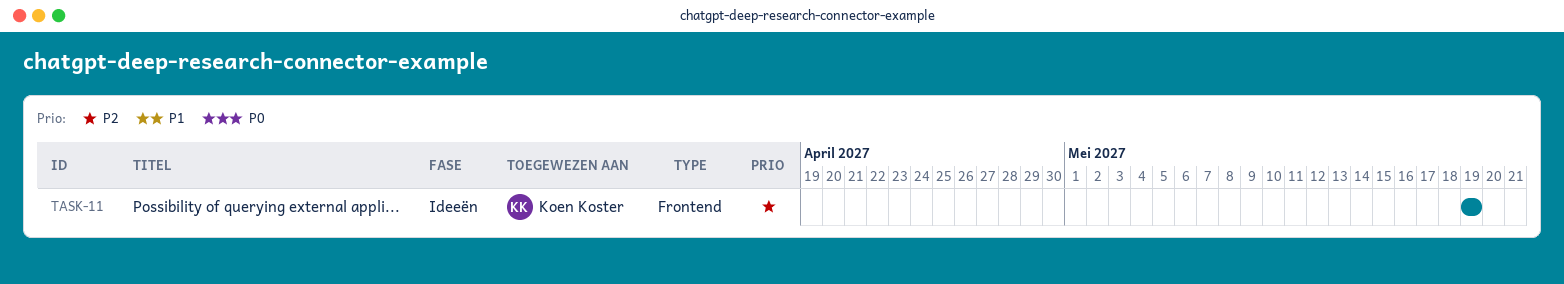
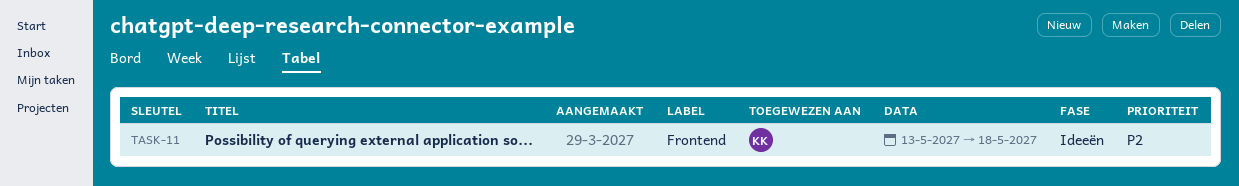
TASK-11, start: May 19 -> May 13
TASK-11, due: May 19 -> May 18

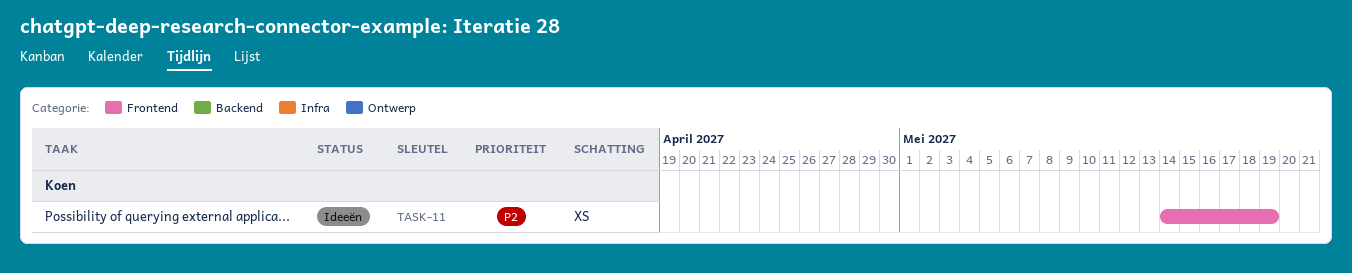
TASK-11, start: May 13 -> May 14
TASK-11, due: May 18 -> May 19

